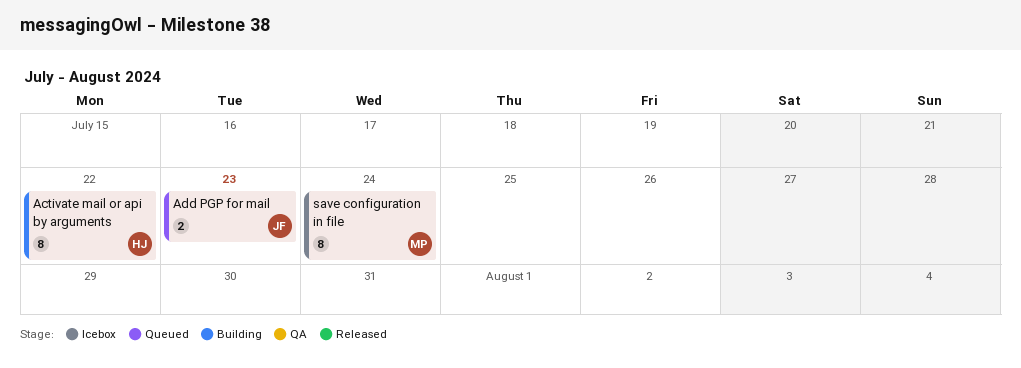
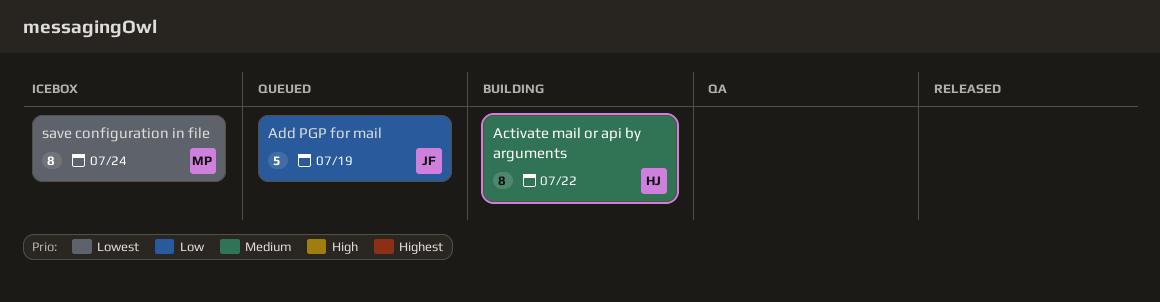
Add PGP for mail, estimate: 2 -> 5
Add PGP for mail, due: Jul 23 -> Jul 19

